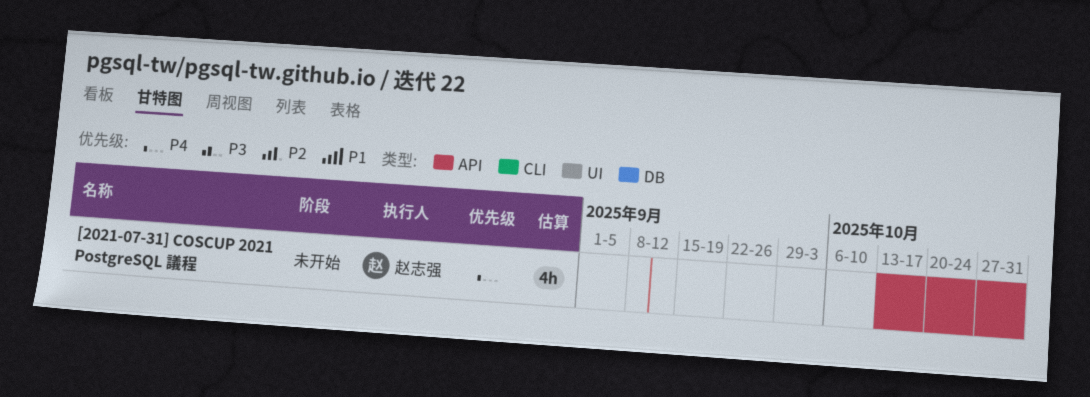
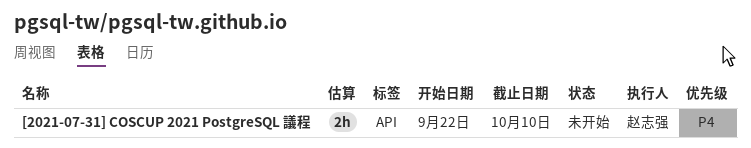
[2021-07-31] COSCUP 2021 PostgreSQL 議程, estimate: 4h -> 2h
[2021-07-31] COSCUP 2021 PostgreSQL 議程, start: Oct 13 -> Sep 22
[2021-07-31] COSCUP 2021 PostgreSQL 議程, due: Oct 31 -> Oct 10

